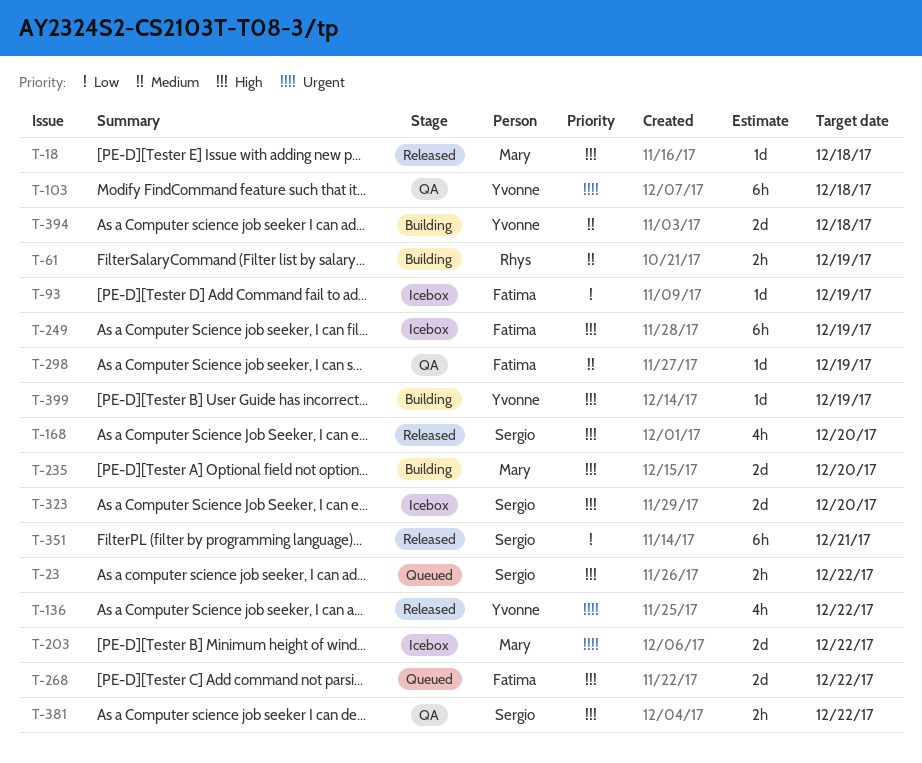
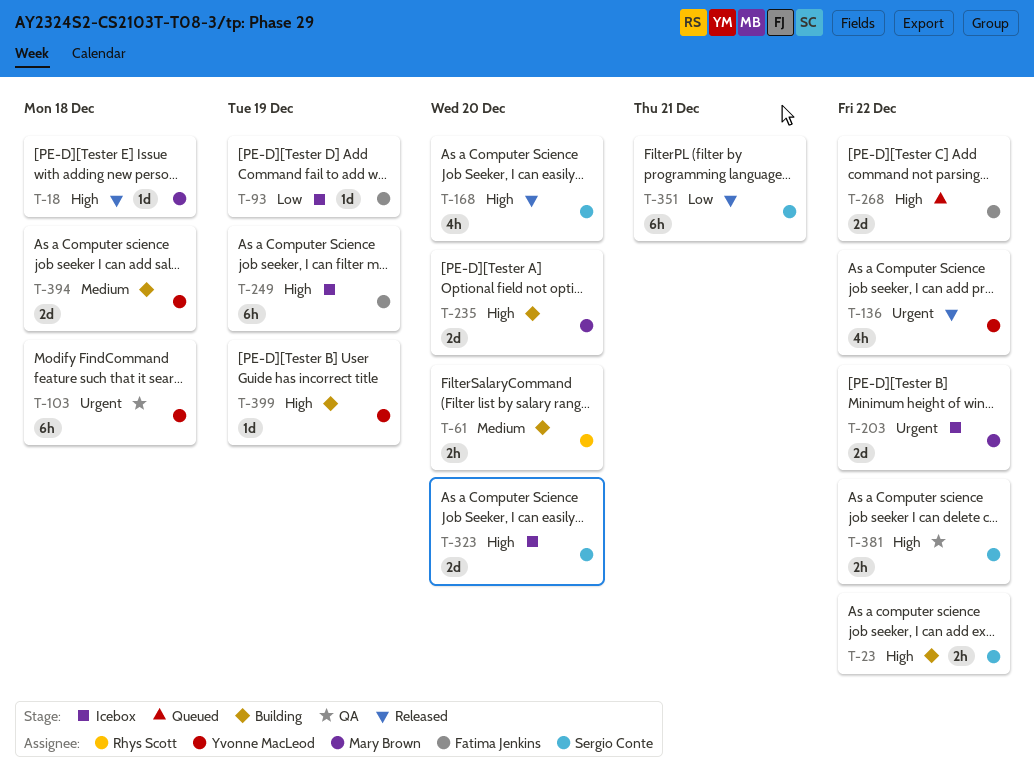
T-23, status: Queued -> Building
T-61, due: Dec 19 -> Dec 20
T-298: present -> none

